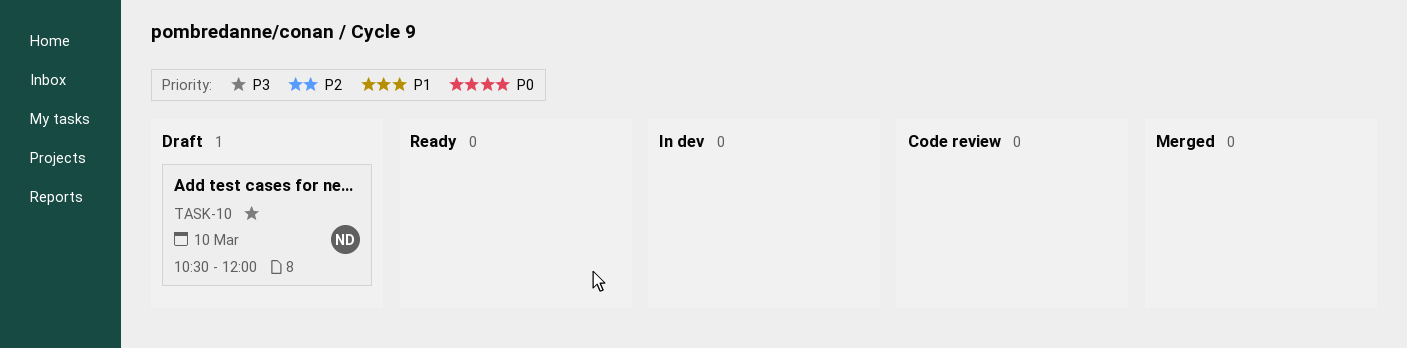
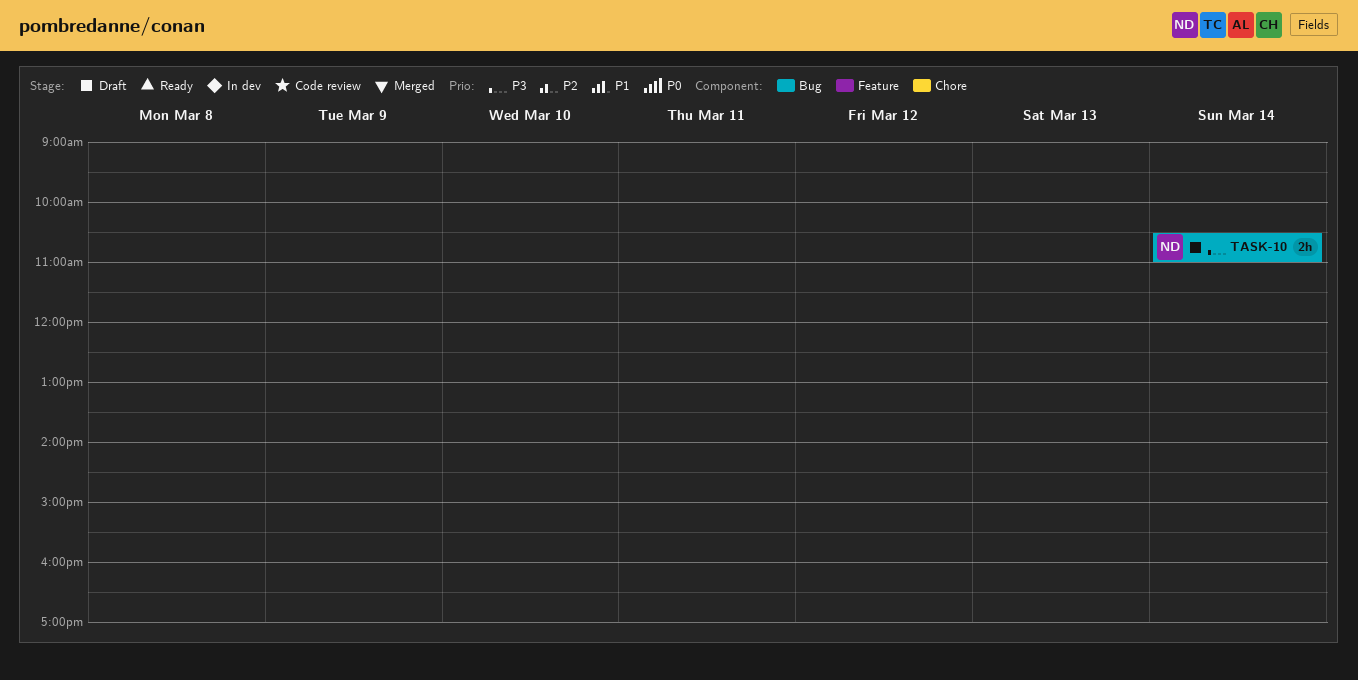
TASK-10, day: Mar 10 -> Mar 14
TASK-10, ends: 12:00 -> 11:00

